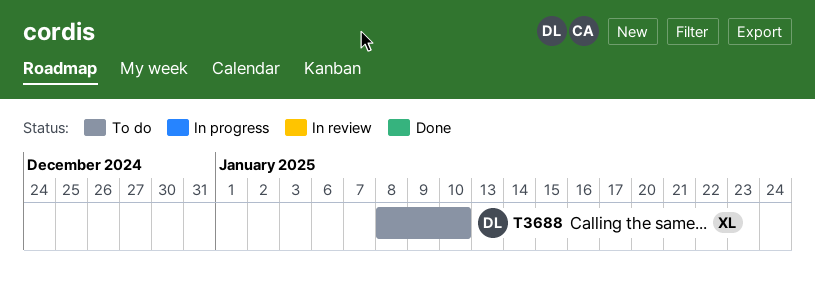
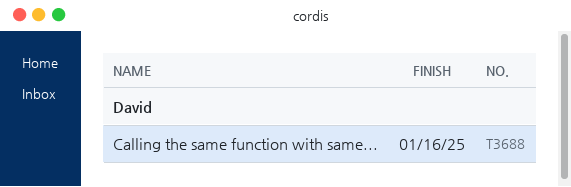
T3688, due: Jan 10 -> Jan 16

